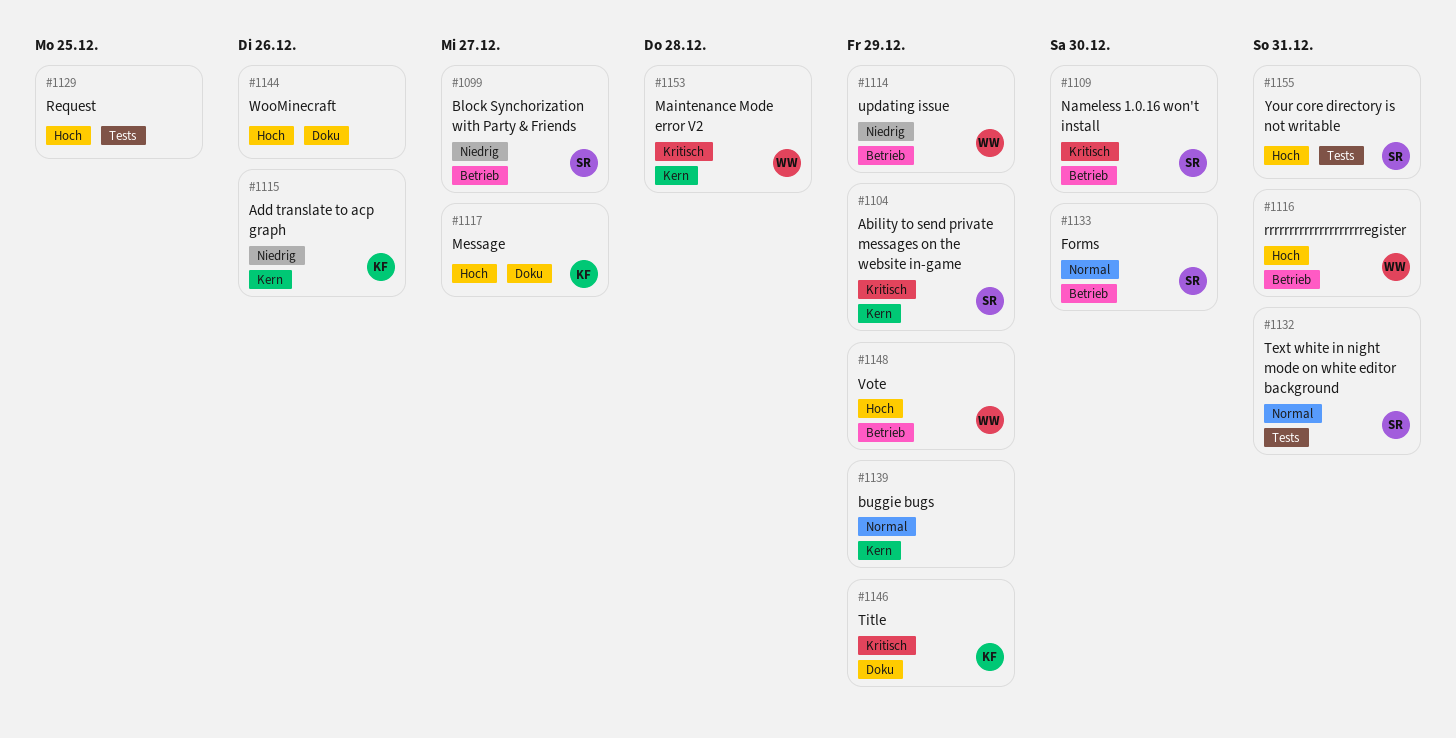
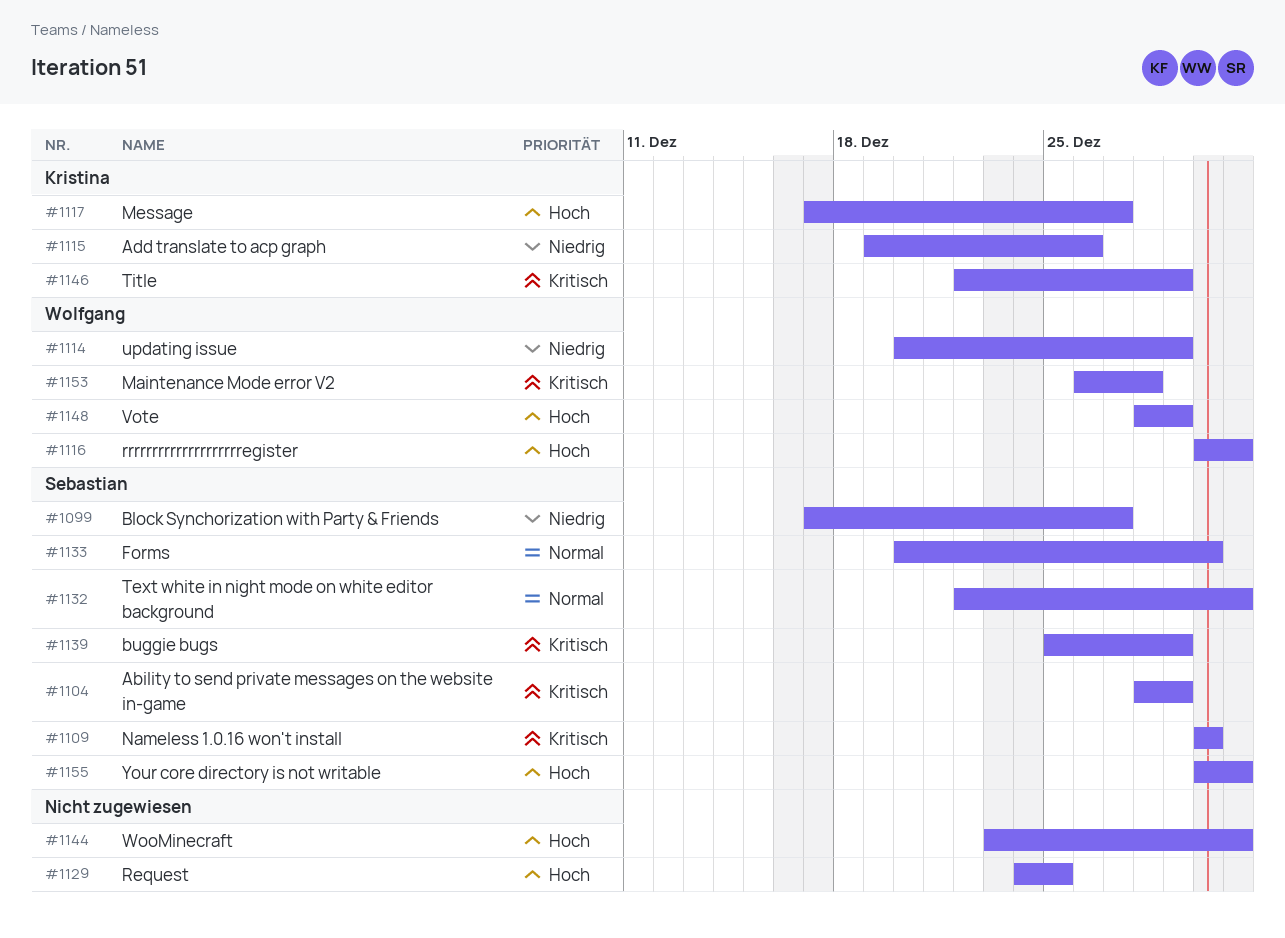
#1139, owner: none -> Sebastian
#1139, priority: Normal -> Kritisch
#1144, due: Dec 26 -> Dec 31

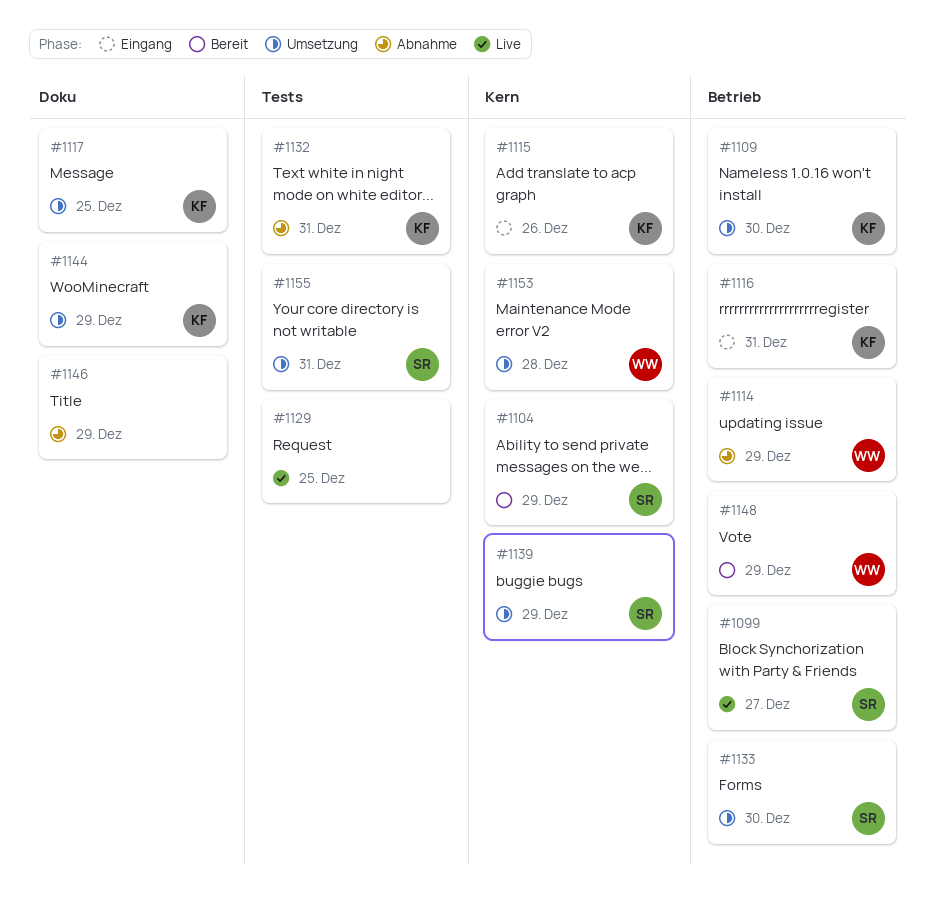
#1109, owner: Sebastian -> Kristina
#1116, owner: Wolfgang -> Kristina
#1117, due: Dec 27 -> Dec 25
#1132, owner: Sebastian -> Kristina
#1144, owner: none -> Kristina
#1144, due: Dec 31 -> Dec 29
#1146, owner: Kristina -> none

